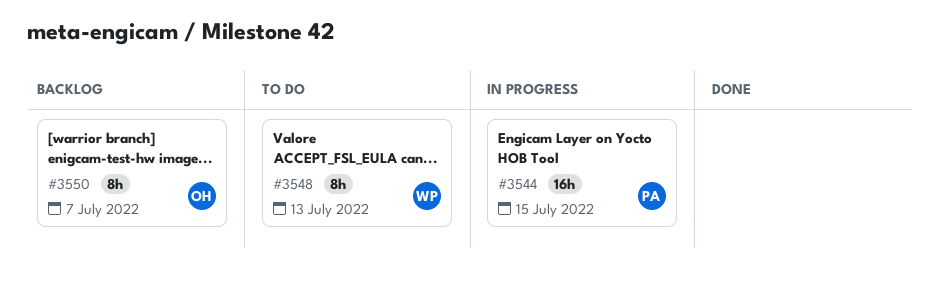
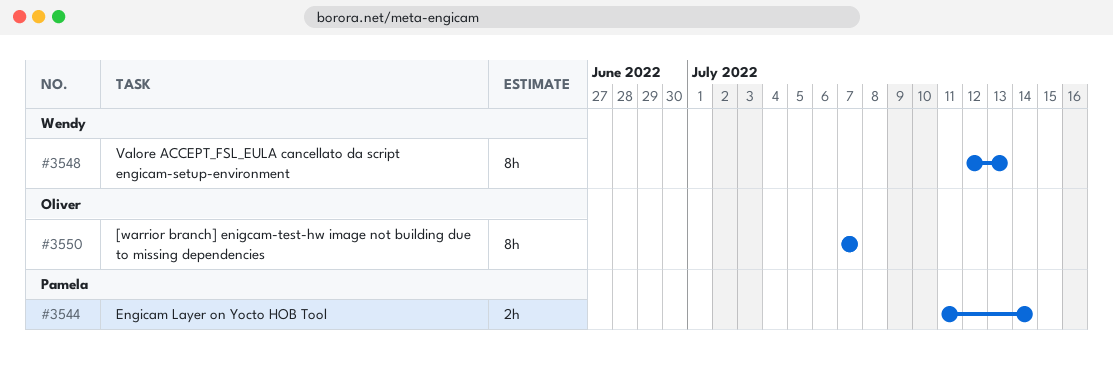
#3544, estimate: 16h -> 2h
#3544, due: Jul 15 -> Jul 14

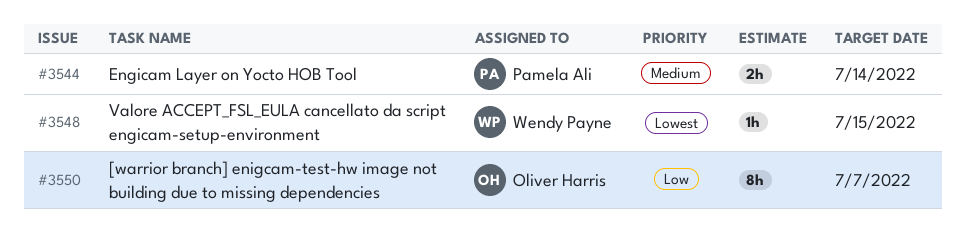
#3548, estimate: 8h -> 1h
#3548, due: Jul 13 -> Jul 15

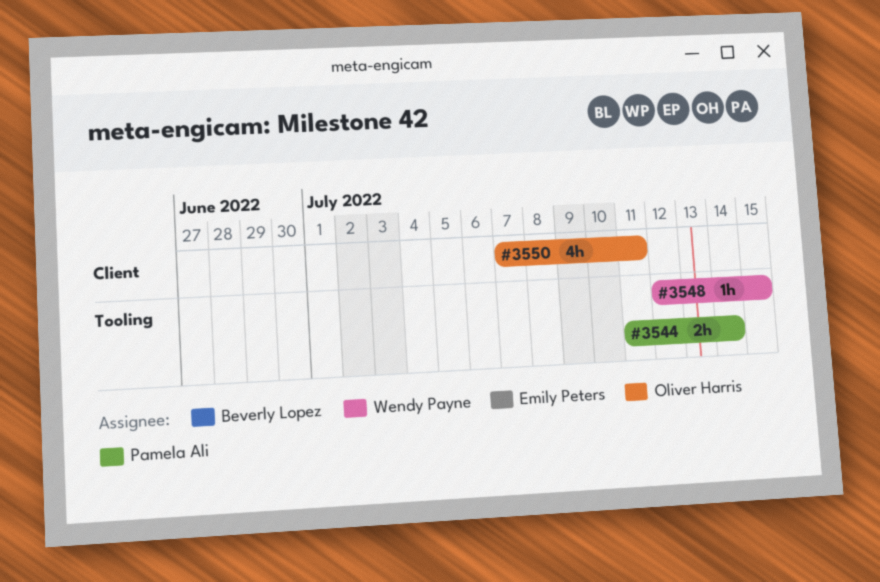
#3550, estimate: 8h -> 4h
#3550, due: Jul 7 -> Jul 11

